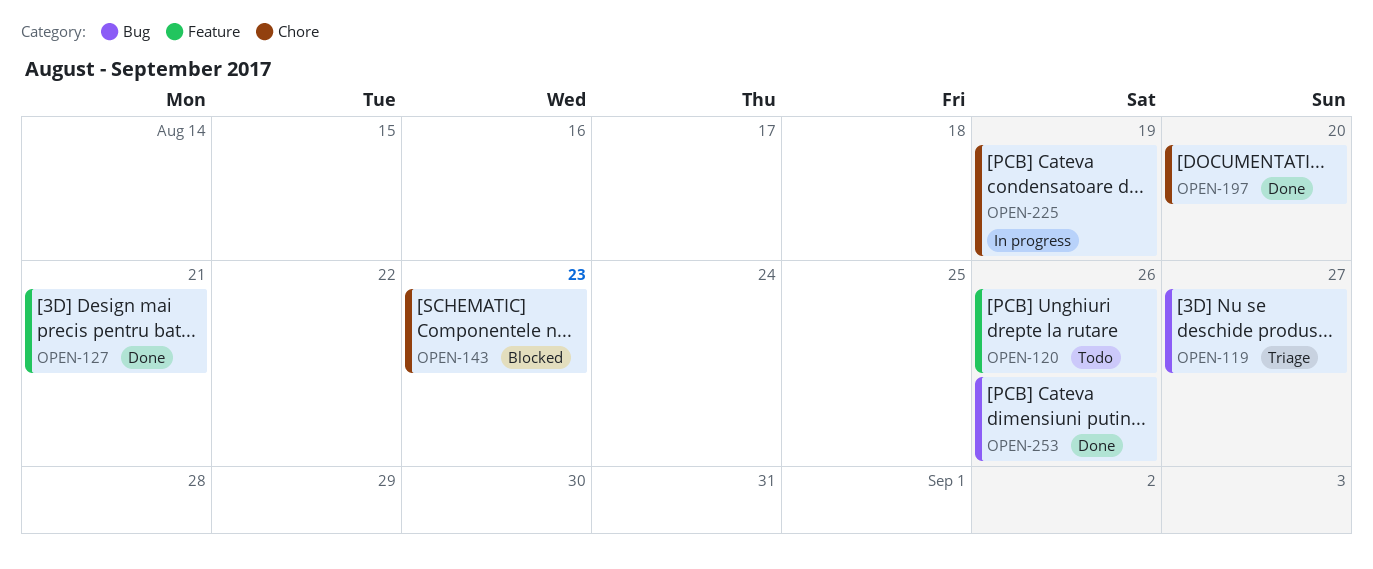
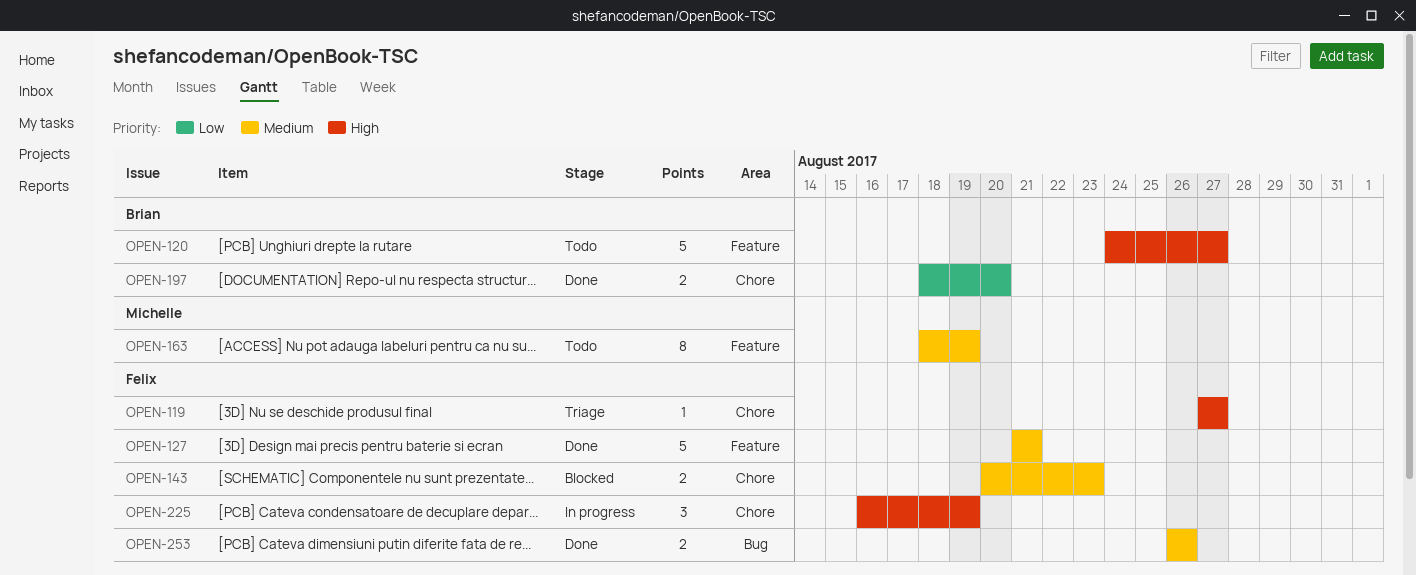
OPEN-119, label: Bug -> Chore
OPEN-120, due: Aug 26 -> Aug 27
OPEN-163: none -> present

